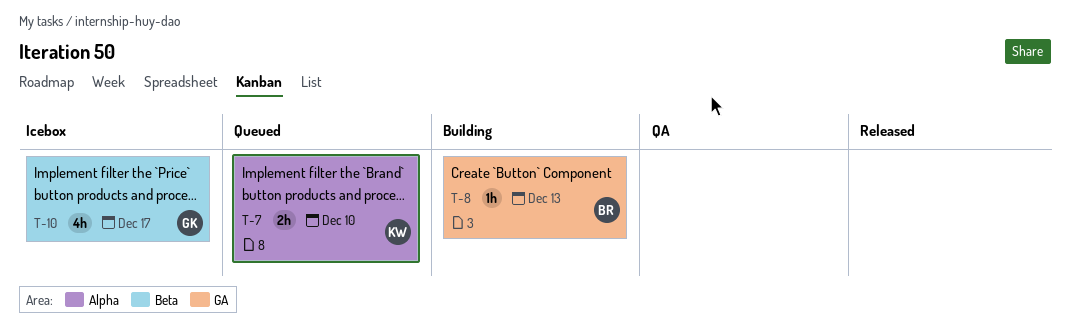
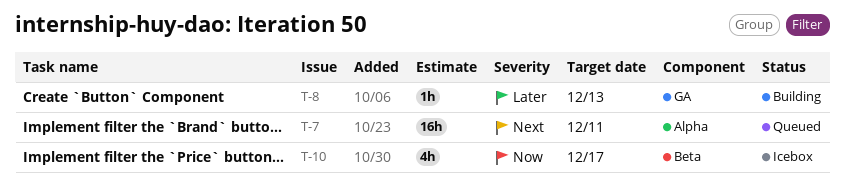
T-7, estimate: 2h -> 16h
T-7, due: Dec 10 -> Dec 11

